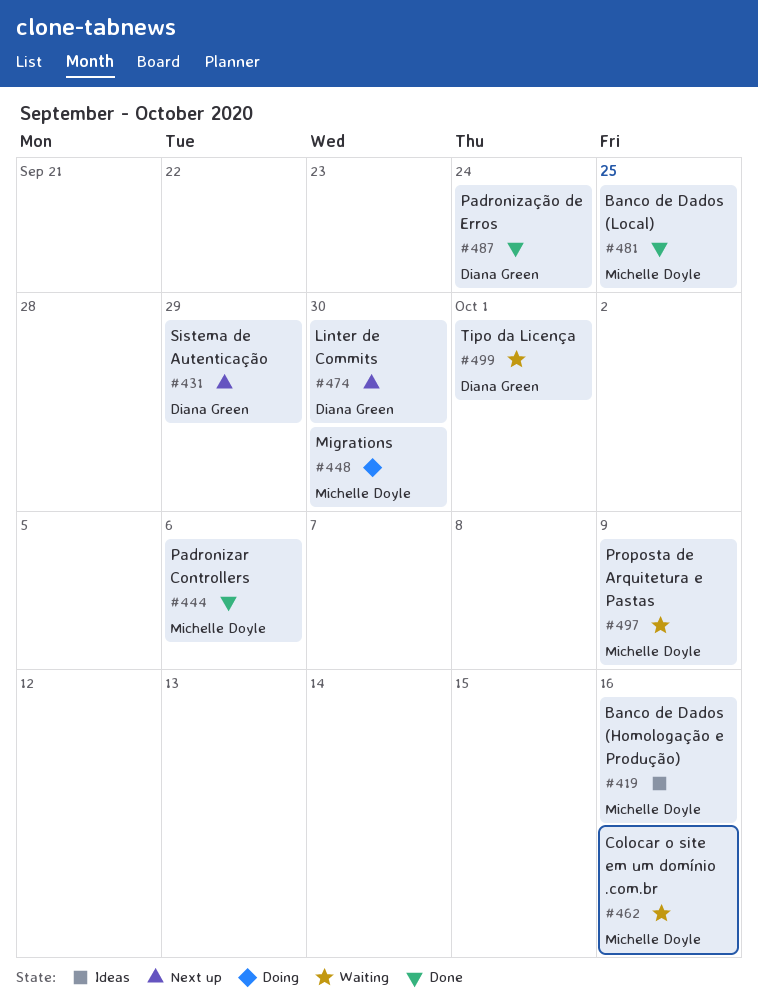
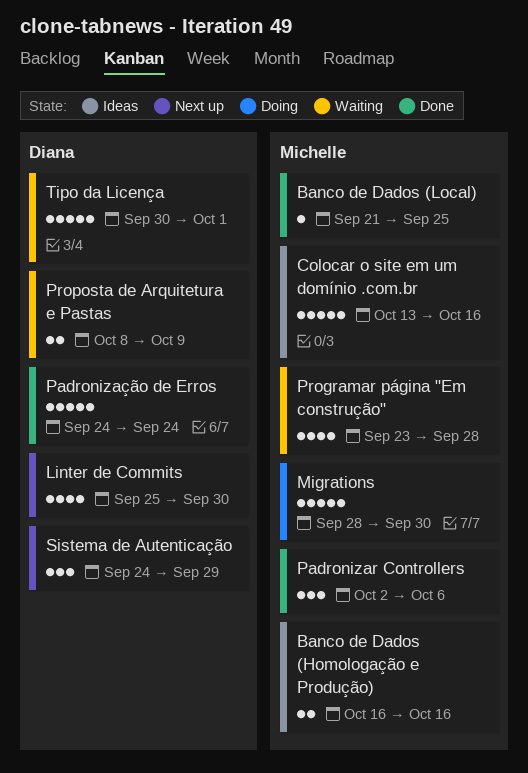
Colocar o site em um domínio .com.br, status: Waiting -> Ideas
Programar página "Em construção": none -> present
Proposta de Arquitetura e Pastas, owner: Michelle Doyle -> Diana Green

